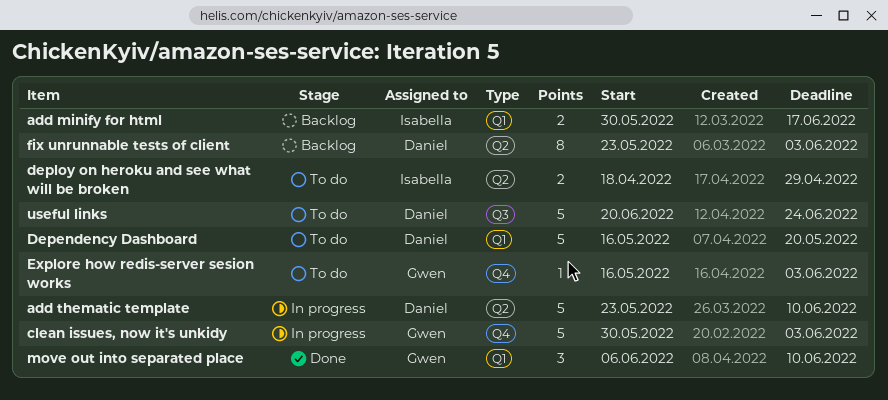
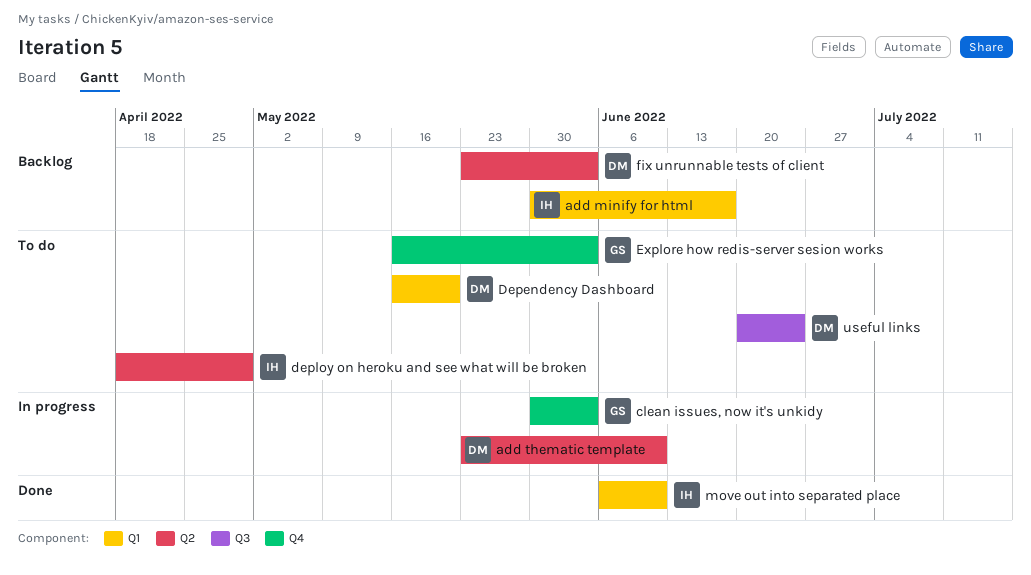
move out into separated place, owner: Gwen -> Isabella

